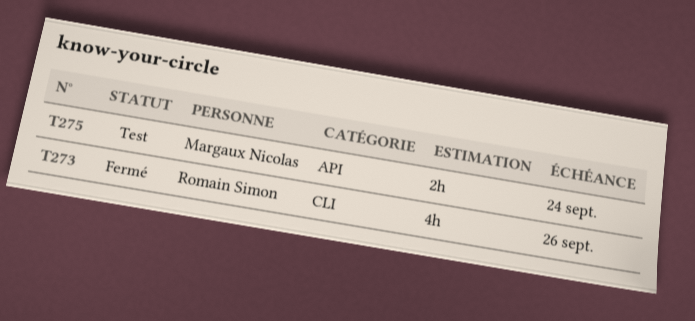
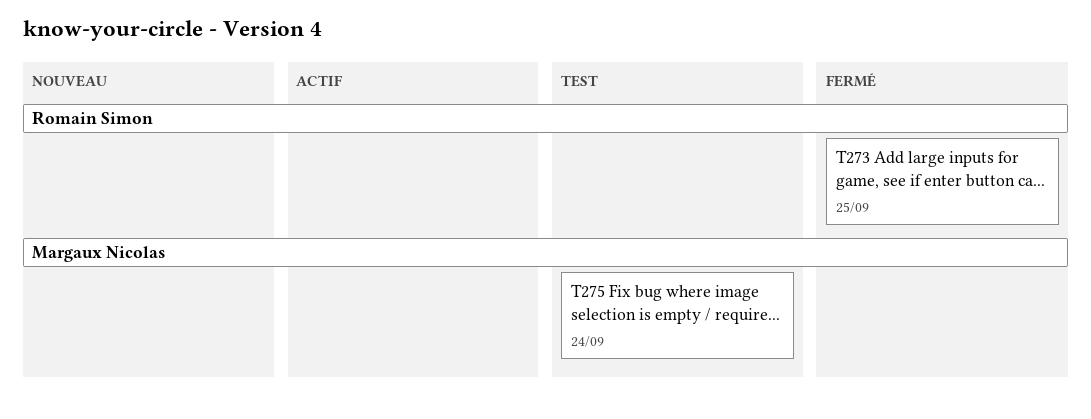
T273, due: Sep 26 -> Sep 25

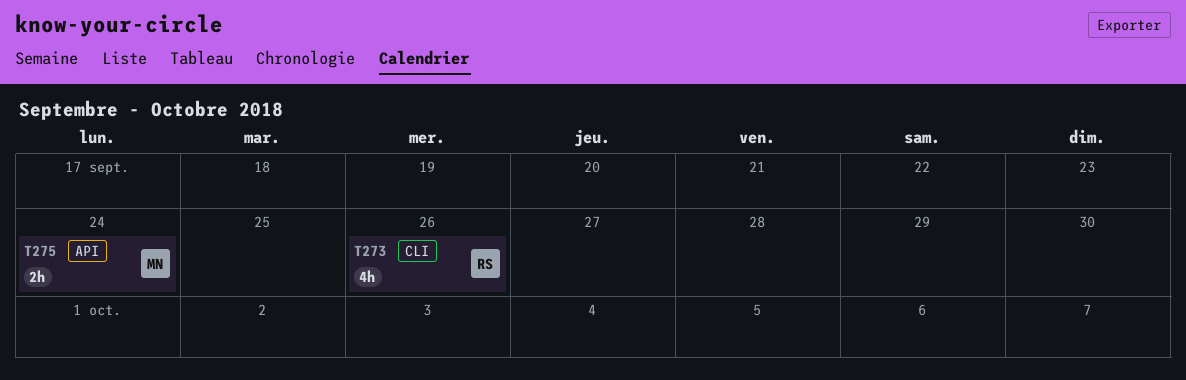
T273, due: Sep 25 -> Sep 26

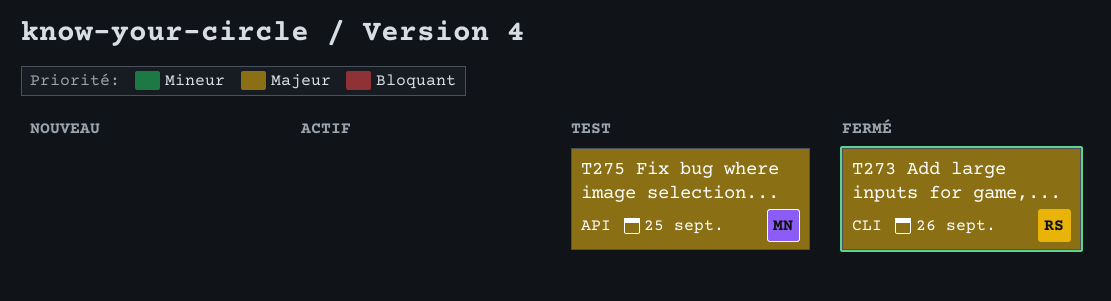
T275, due: Sep 24 -> Sep 25

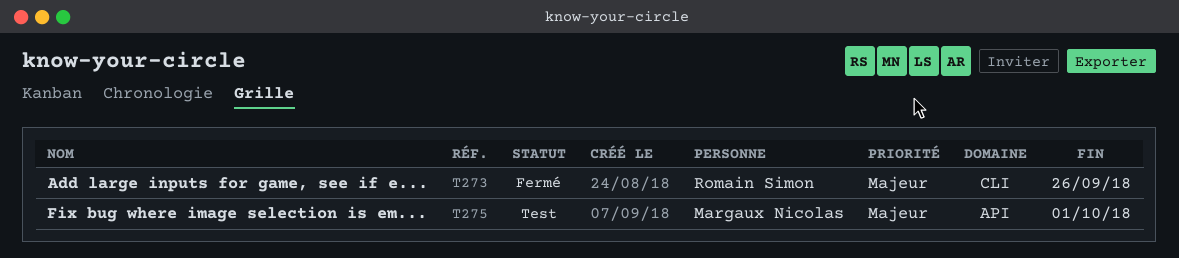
T275, due: Sep 25 -> Oct 1

